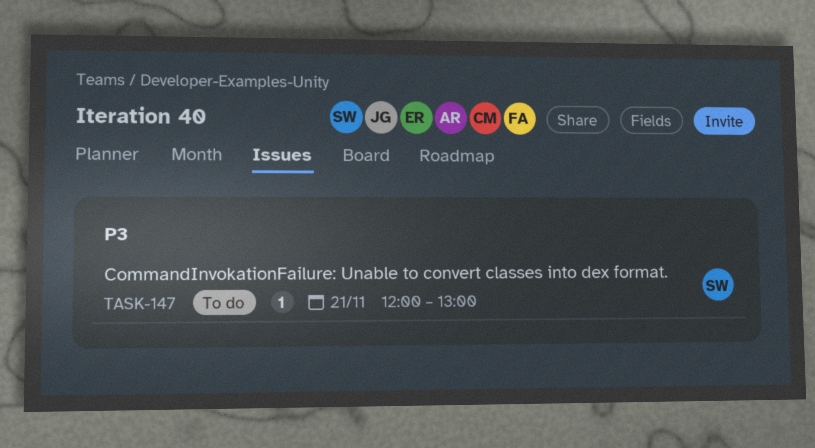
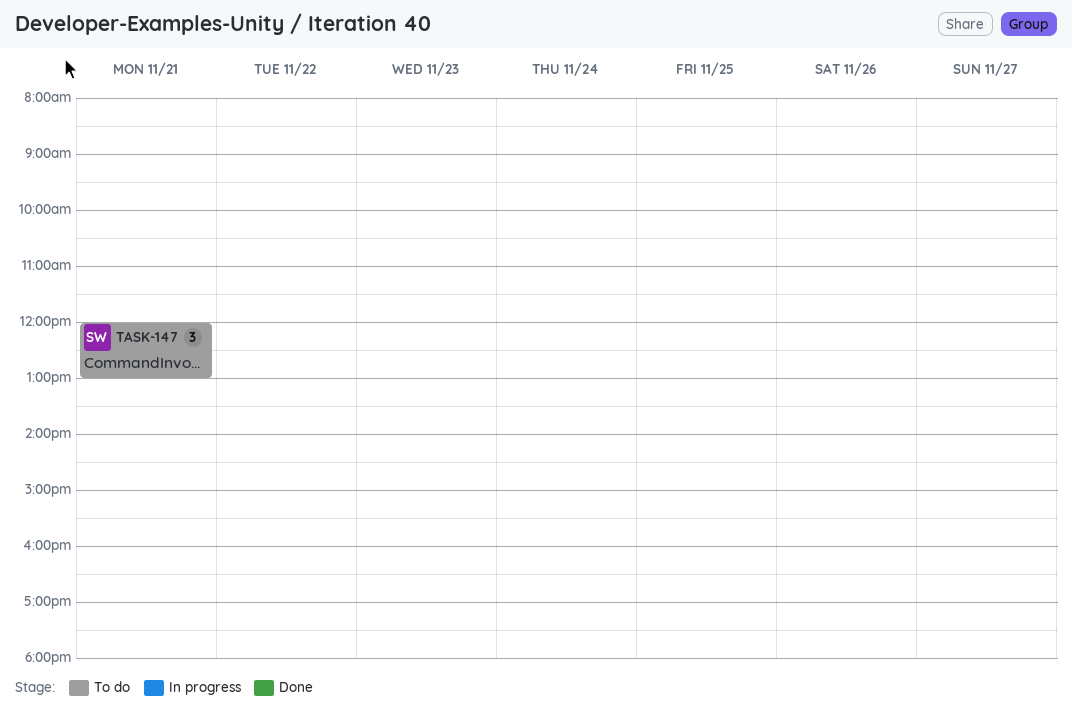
TASK-147, estimate: 1 -> 3

